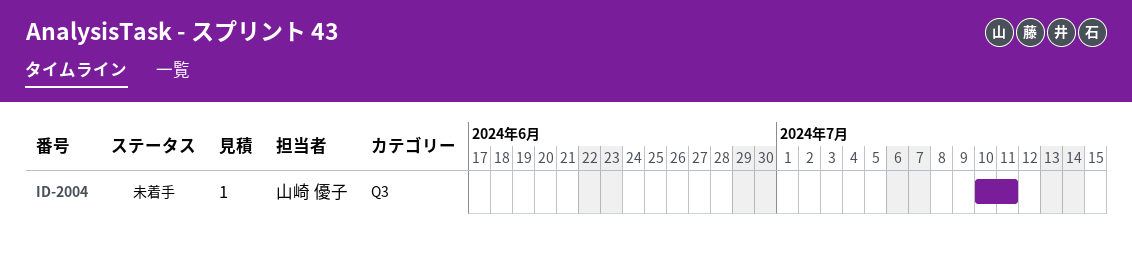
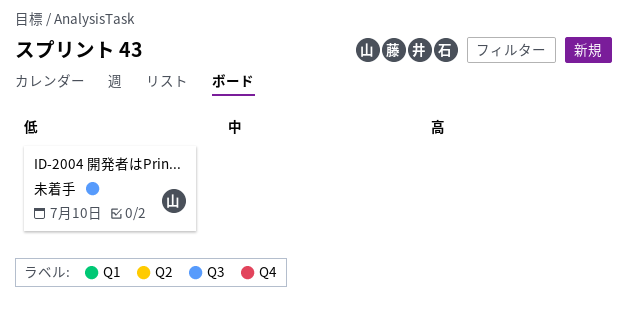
ID-2004, due: Jul 11 -> Jul 10

